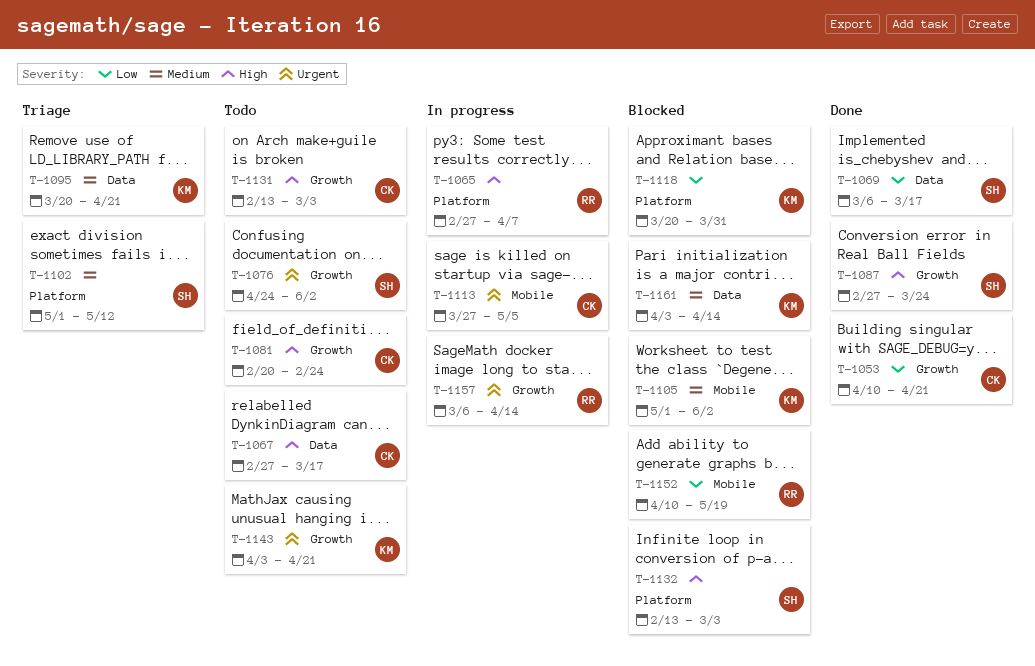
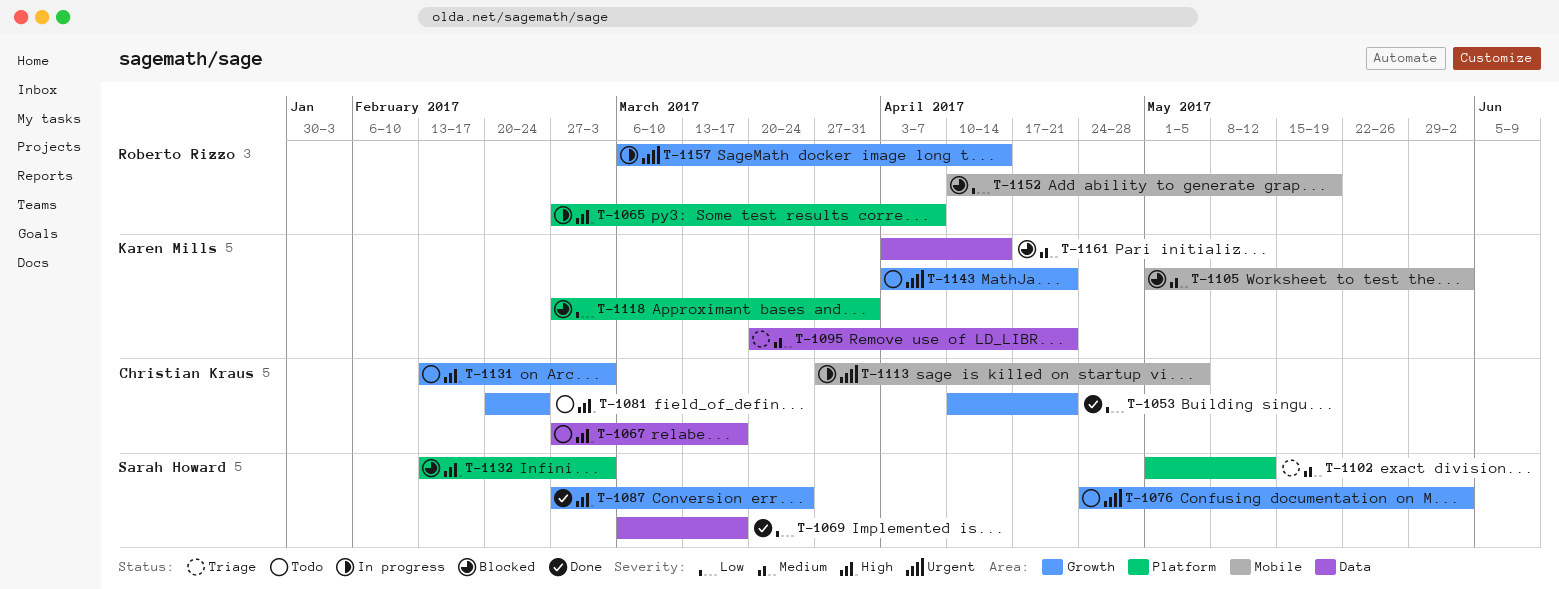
T-1118, start: Mar 20 -> Feb 27

